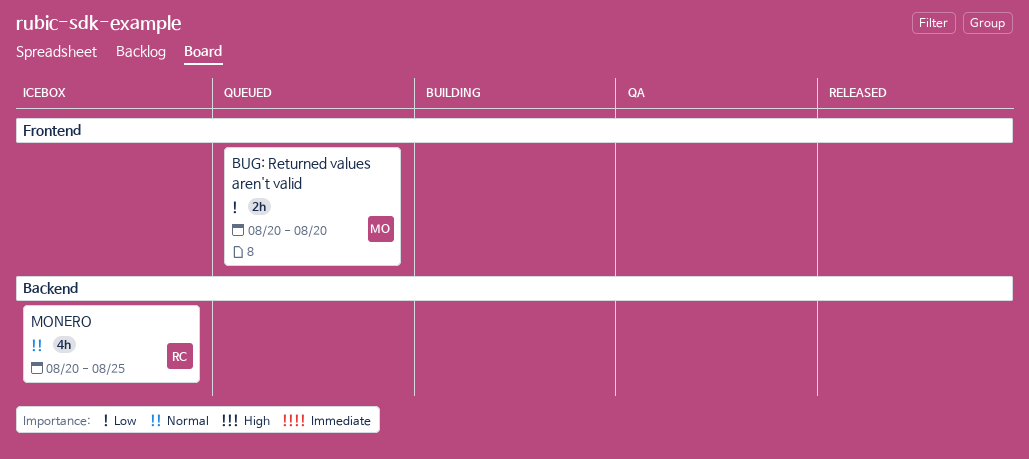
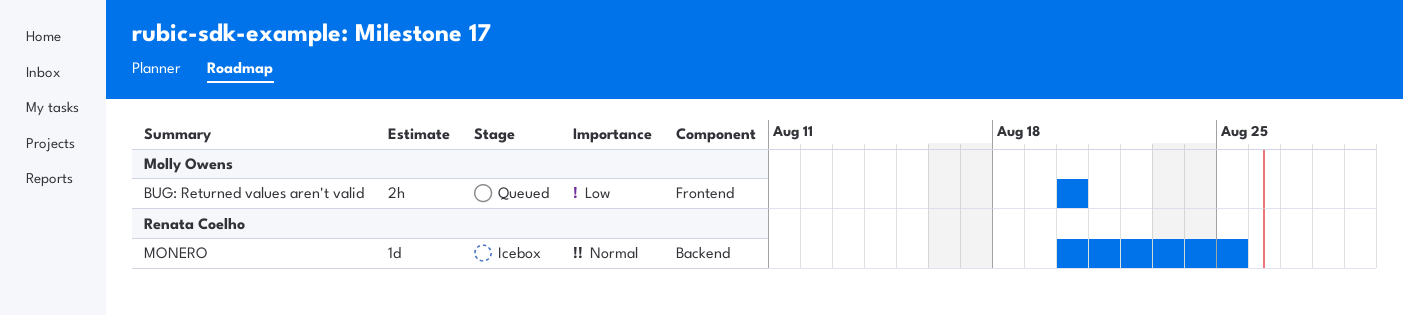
MONERO, estimate: 4h -> 1d

